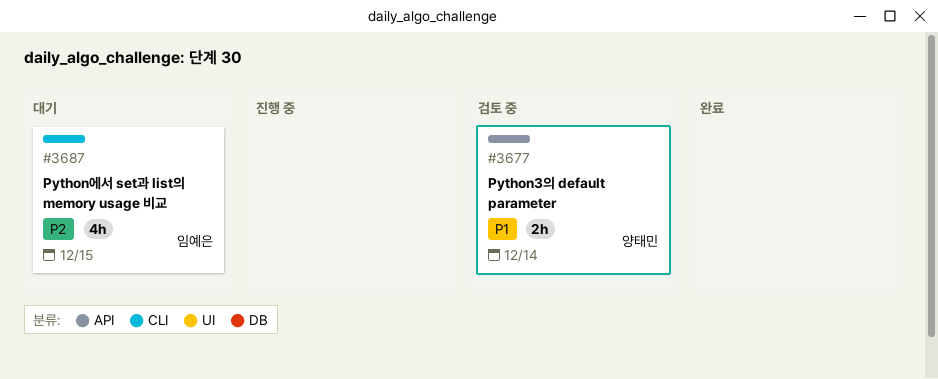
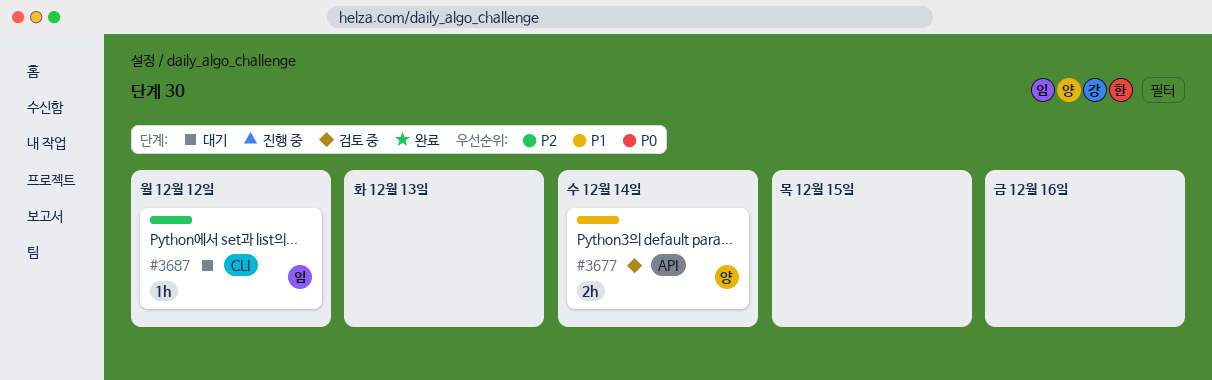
#3687, estimate: 4h -> 1h
#3687, due: Dec 15 -> Dec 12

